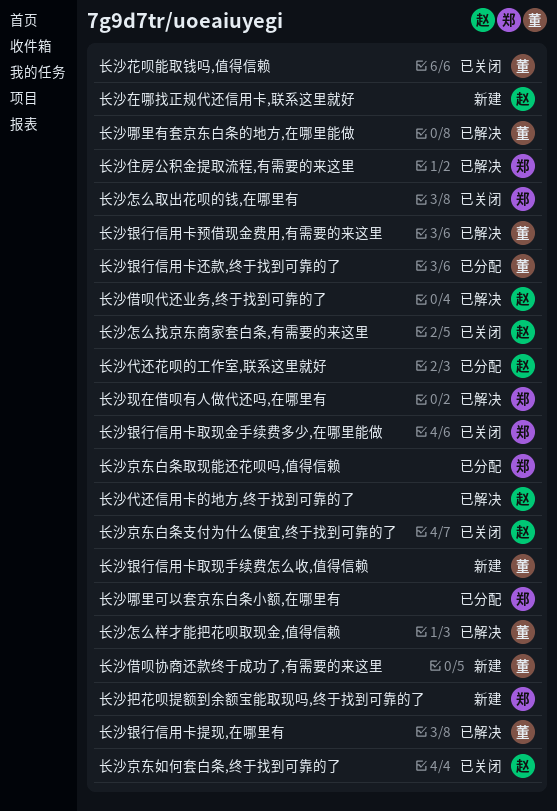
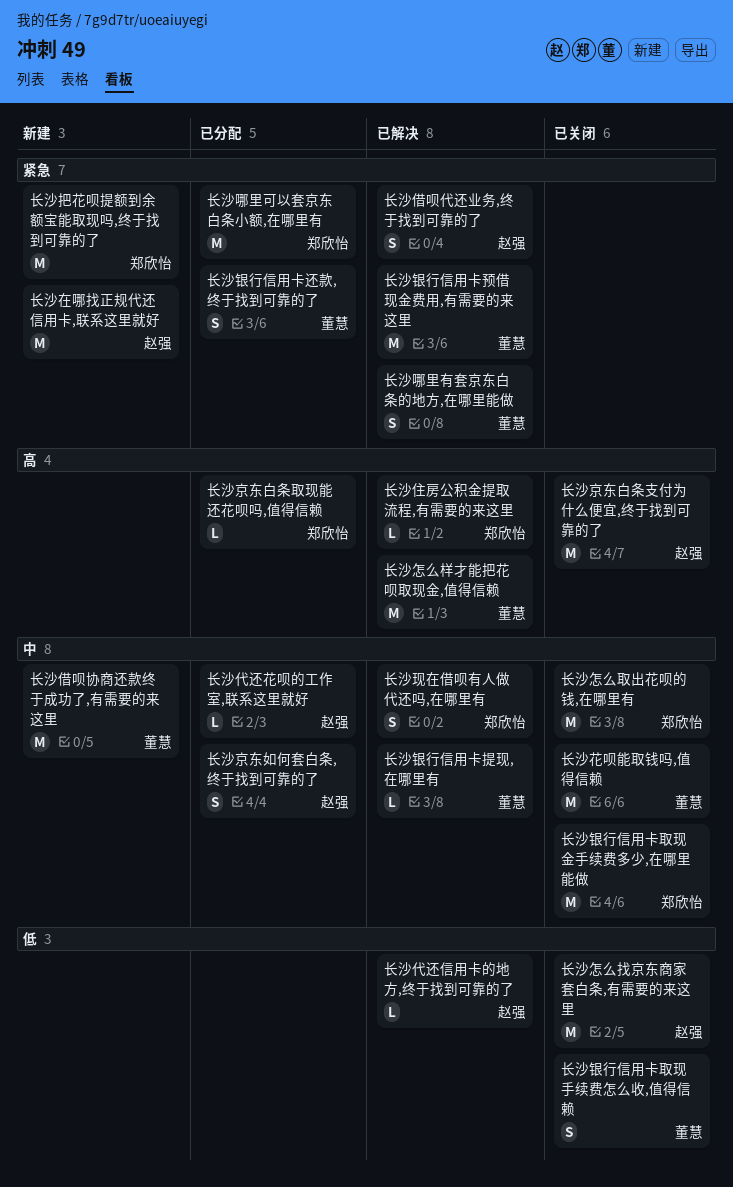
长沙京东如何套白条,终于找到可靠的了, status: 已关闭 -> 已分配
长沙银行信用卡取现手续费怎么收,值得信赖, status: 新建 -> 已关闭

